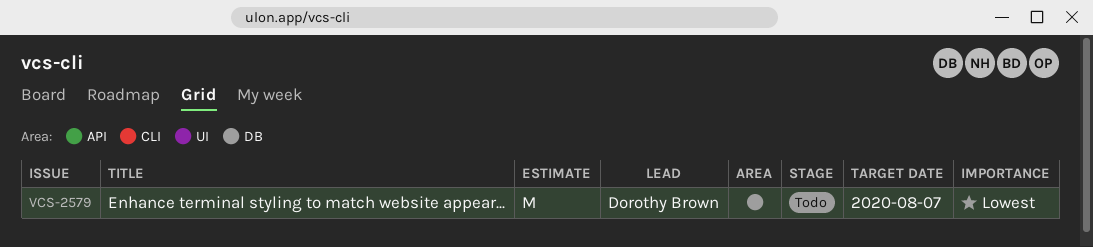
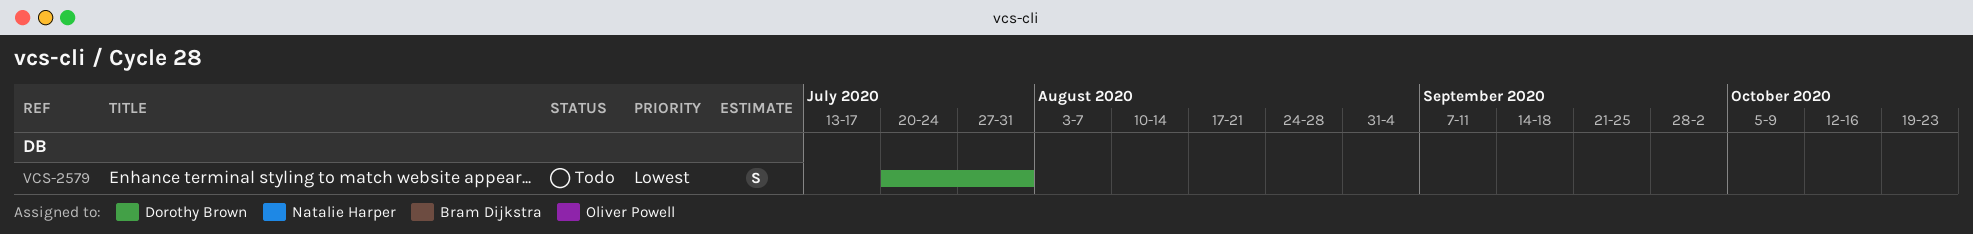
VCS-2579, estimate: M -> S
VCS-2579, due: Aug 7 -> Jul 31

